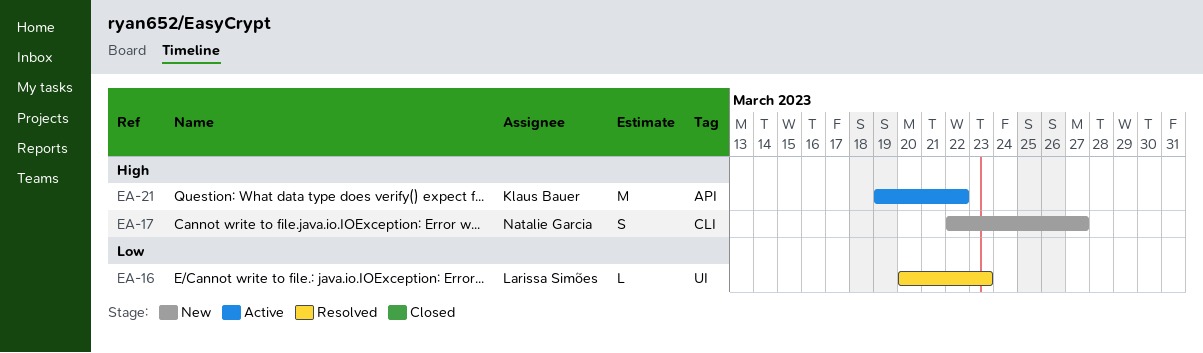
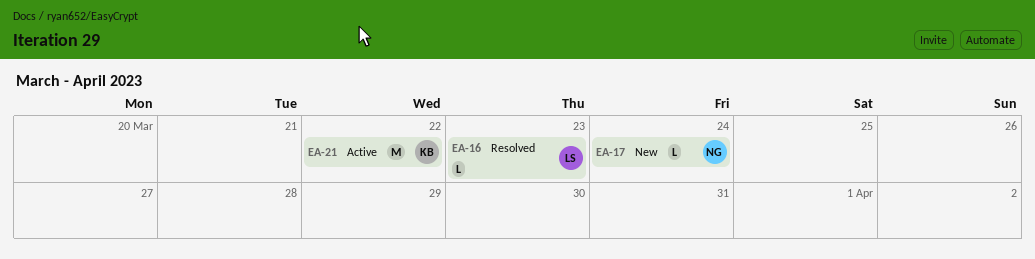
EA-17, estimate: S -> L
EA-17, due: Mar 27 -> Mar 24

